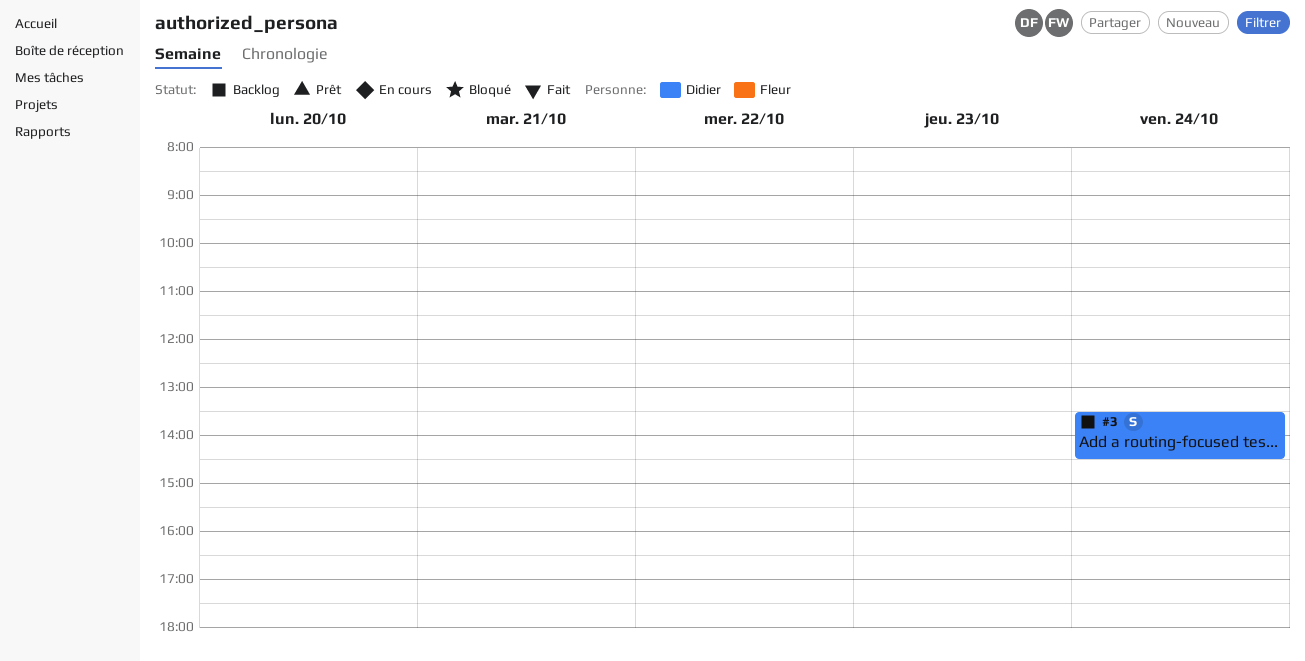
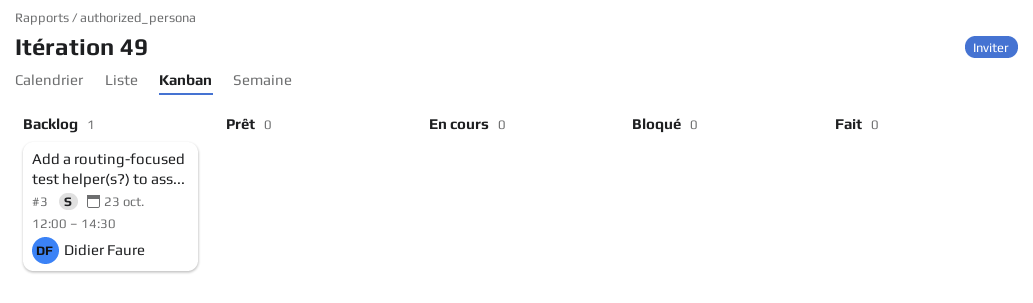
#3, day: Oct 24 -> Oct 23
#3, begins: 13:30 -> 12:00

